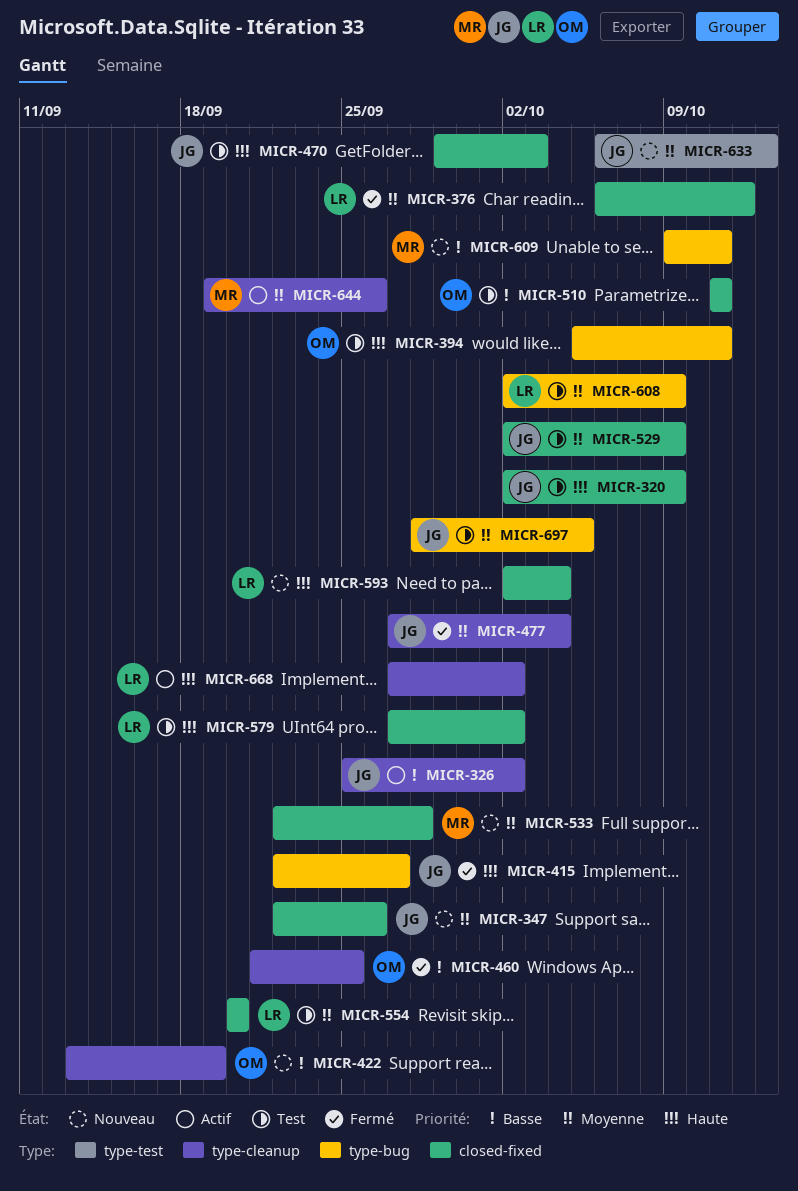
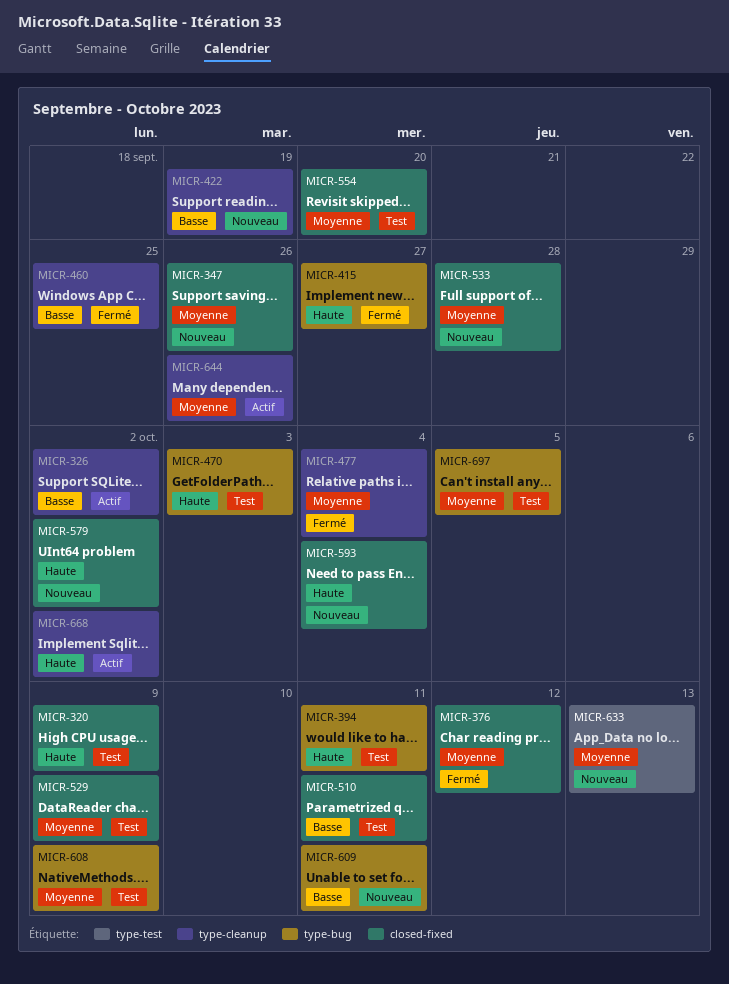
MICR-470, label: closed-fixed -> type-bug
MICR-579, status: Test -> Nouveau

